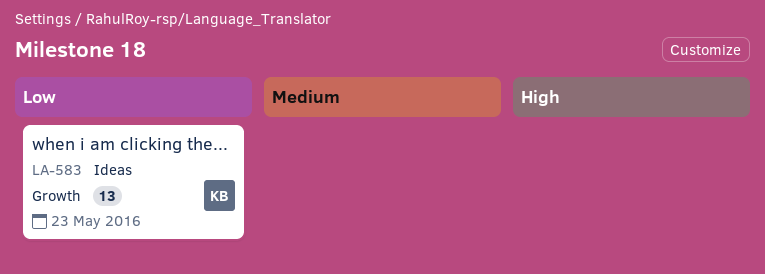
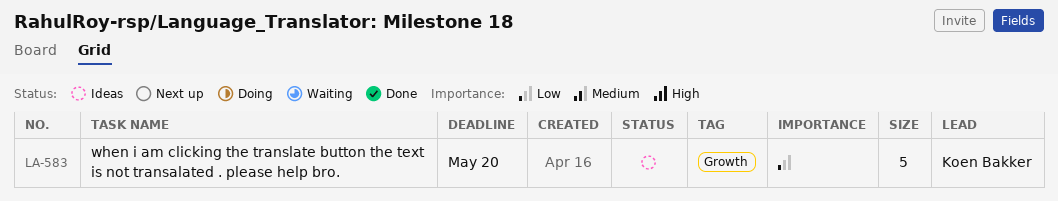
LA-583, estimate: 13 -> 5
LA-583, due: May 23 -> May 20

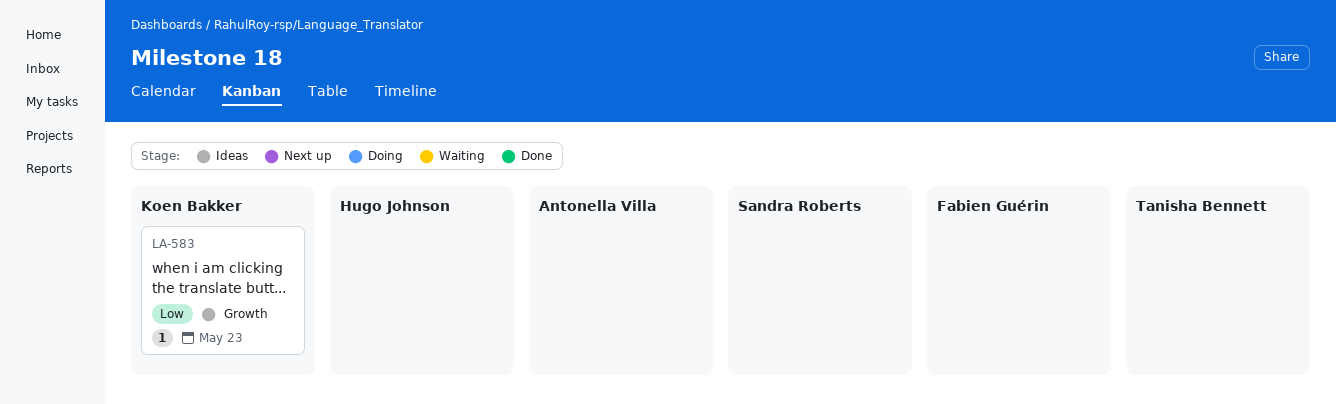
LA-583, estimate: 5 -> 1
LA-583, due: May 20 -> May 23

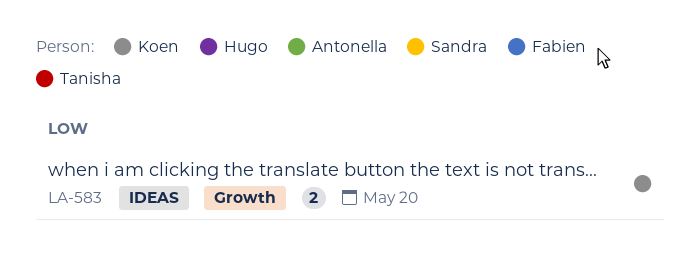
LA-583, estimate: 1 -> 2
LA-583, due: May 23 -> May 20

